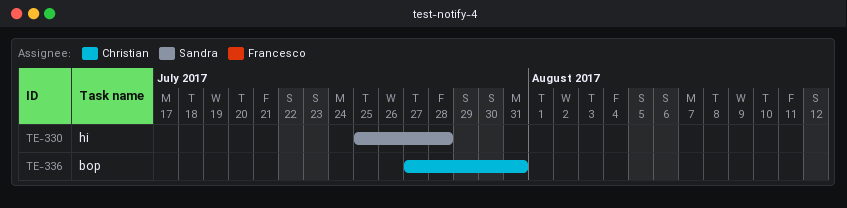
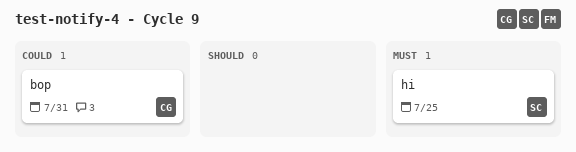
hi, due: Jul 28 -> Jul 25

